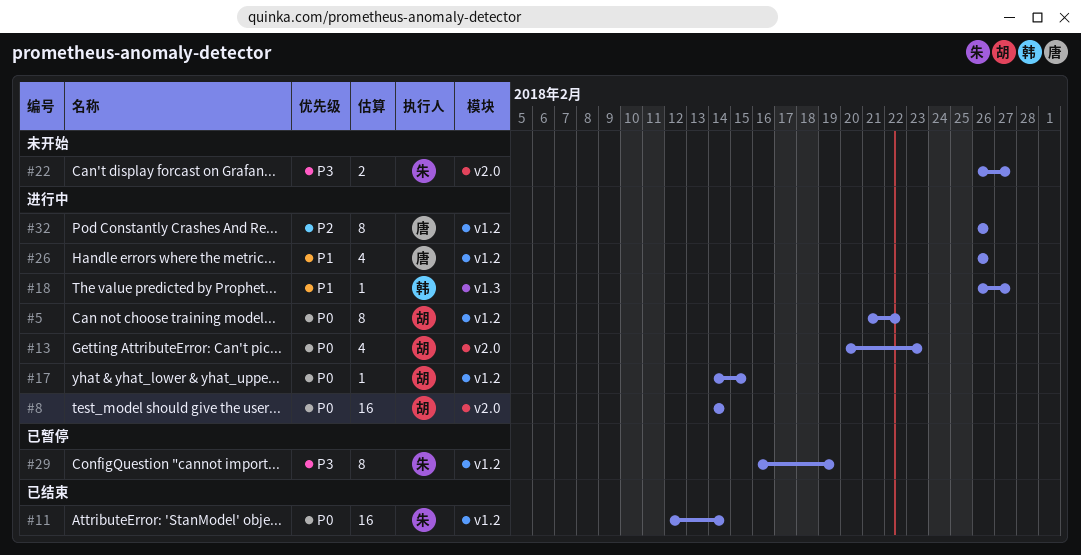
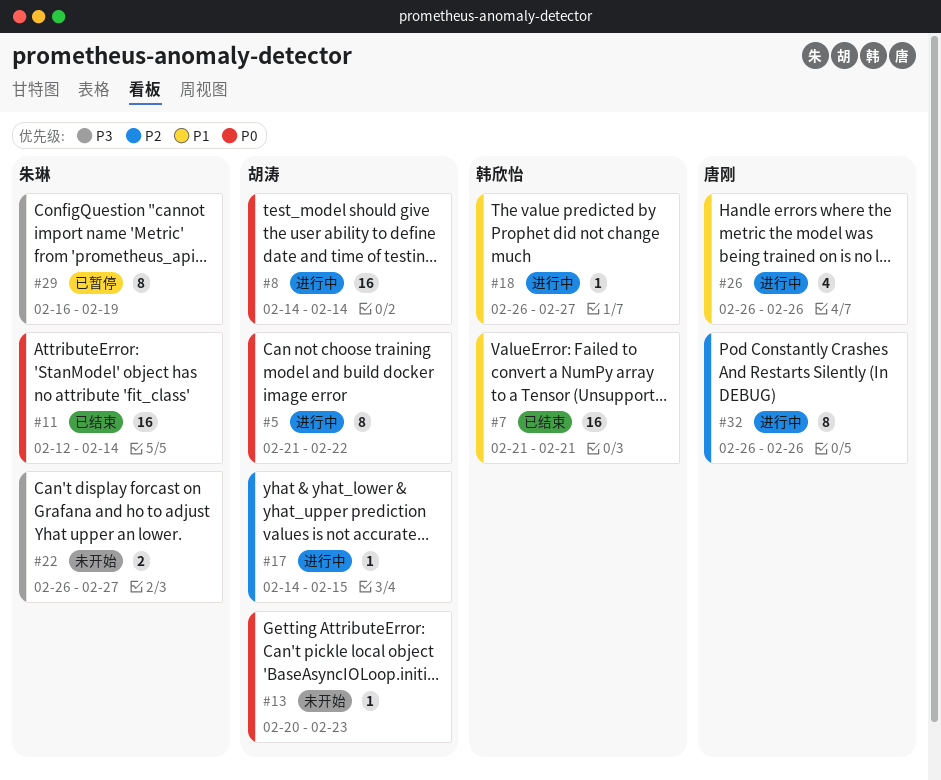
#7: none -> present
#13, status: 进行中 -> 未开始
#13, estimate: 4 -> 1
#17, priority: P0 -> P2

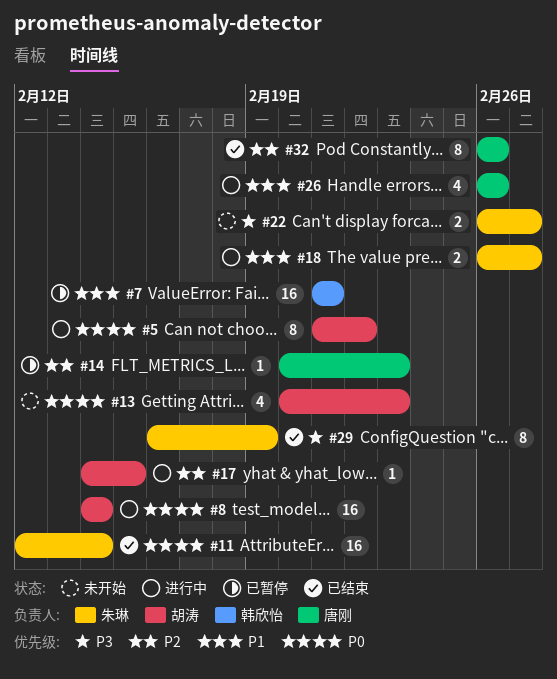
#7, status: 已结束 -> 已暂停
#13, estimate: 1 -> 4
#14: none -> present
#18, owner: 韩欣怡 -> 朱琳
#18, estimate: 1 -> 2
#29, status: 已暂停 -> 已结束
#32, status: 进行中 -> 已结束

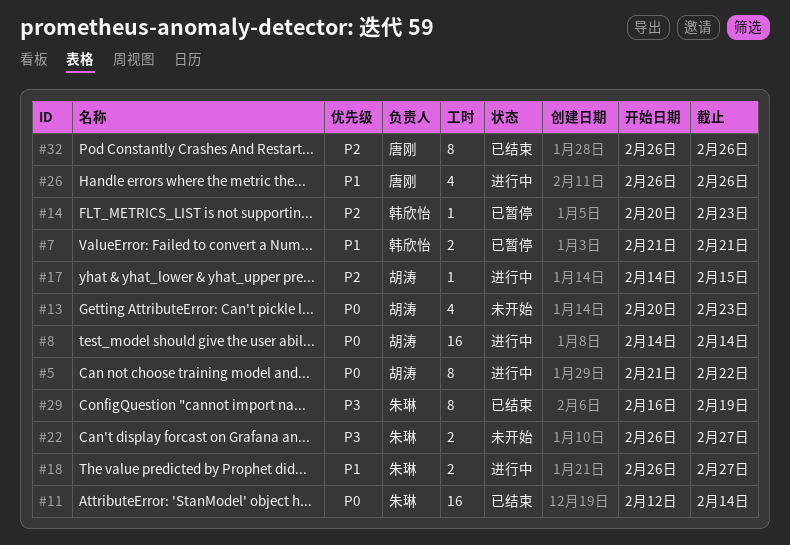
#7, estimate: 16 -> 2
#14, owner: 唐刚 -> 韩欣怡

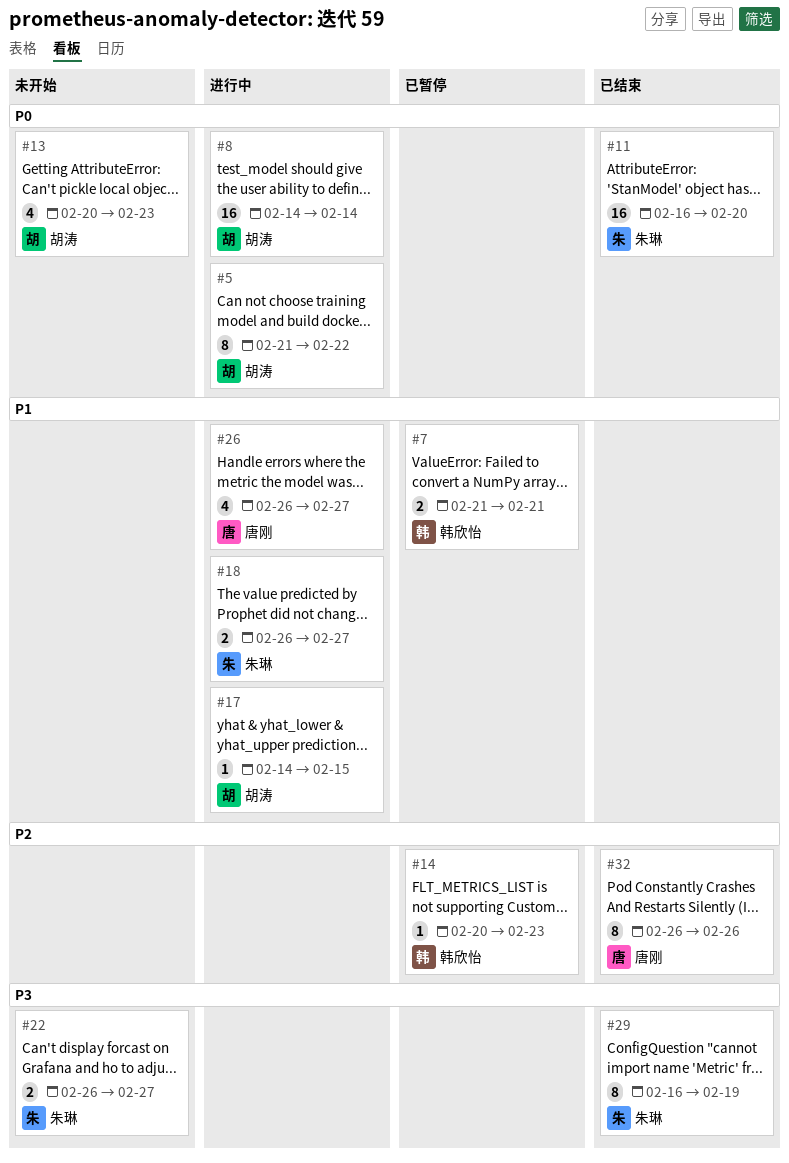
#11, start: Feb 12 -> Feb 16
#11, due: Feb 14 -> Feb 20
#17, priority: P2 -> P1
#26, due: Feb 26 -> Feb 27

